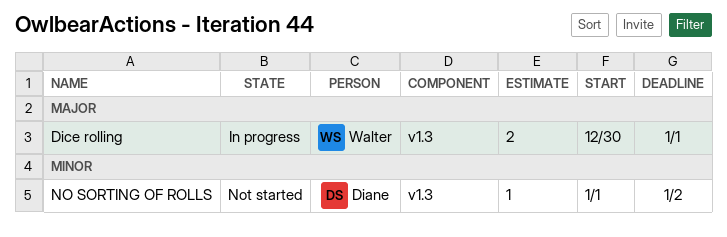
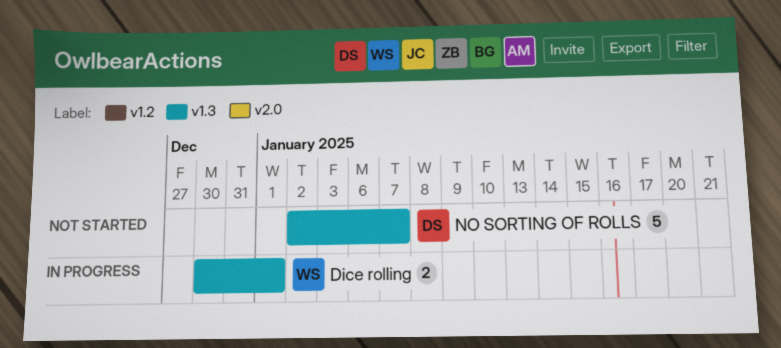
NO SORTING OF ROLLS, estimate: 1 -> 5
NO SORTING OF ROLLS, start: Jan 1 -> Jan 2
NO SORTING OF ROLLS, due: Jan 2 -> Jan 7

